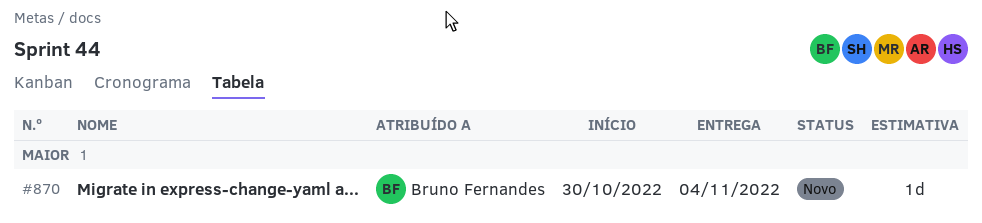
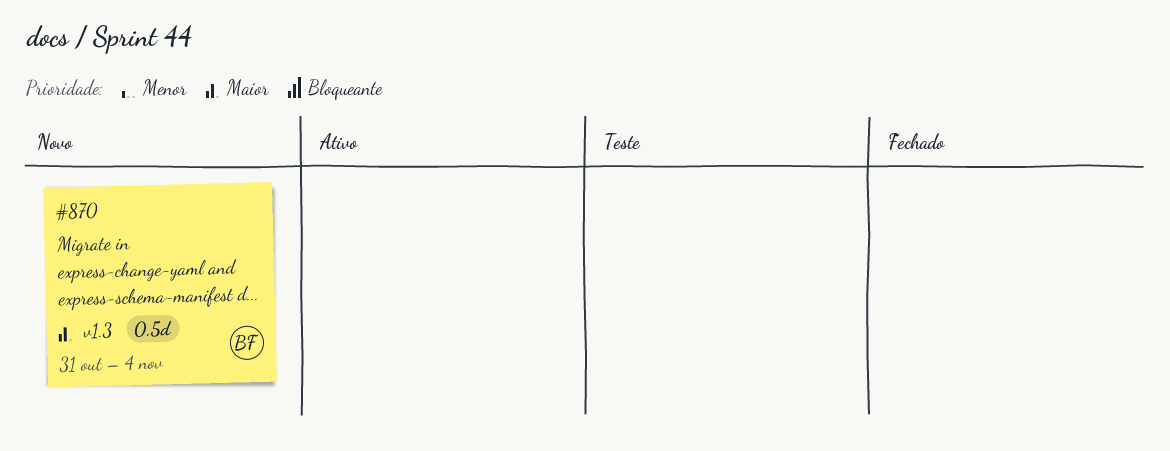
#870, estimate: 1d -> 0.5d
#870, start: Oct 30 -> Oct 31

